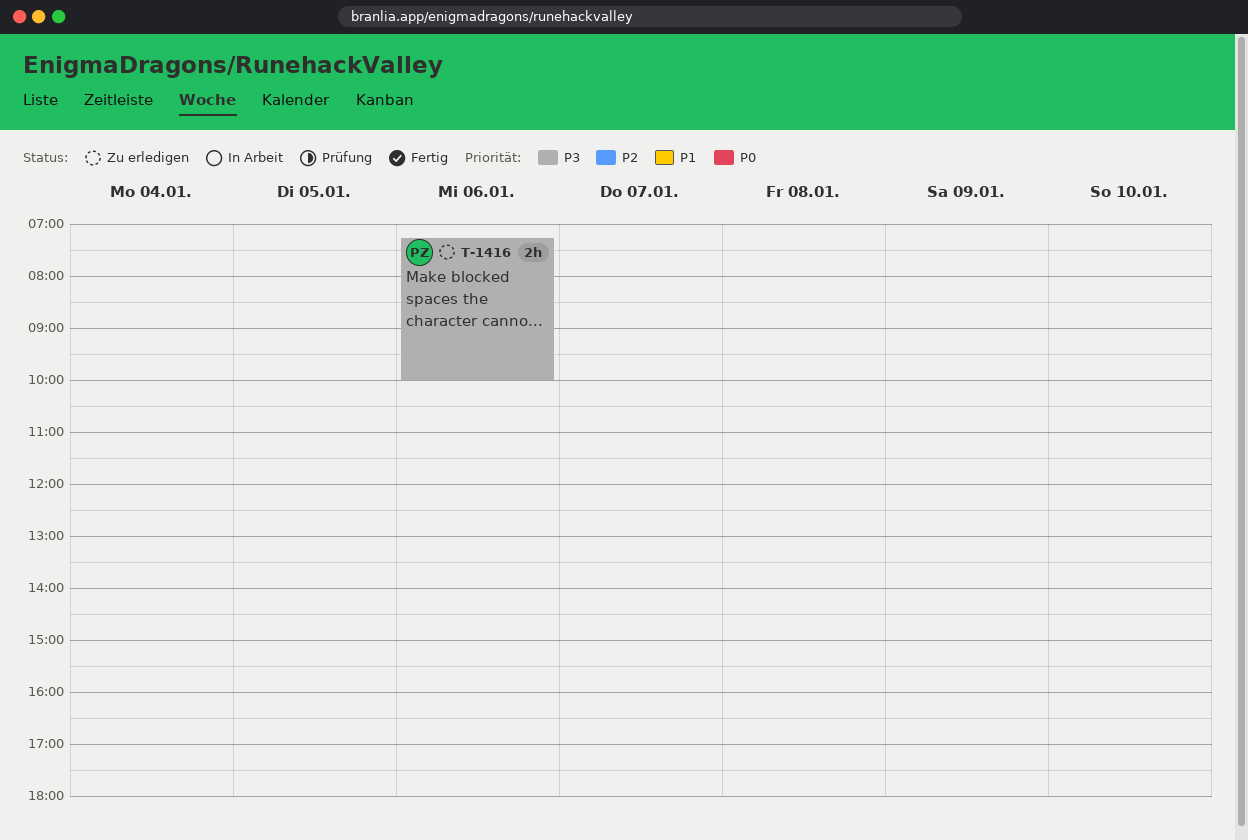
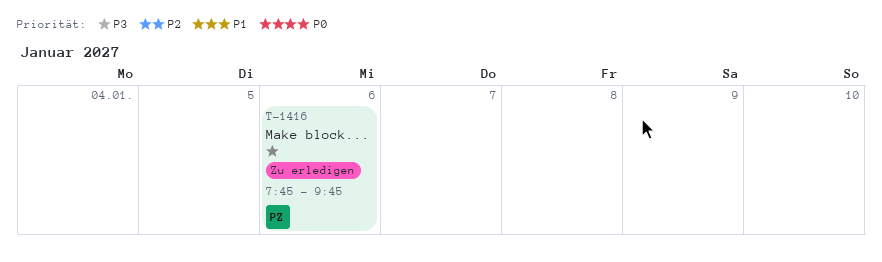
T-1416, begins: 07:15 -> 07:45
T-1416, ends: 10:00 -> 09:45

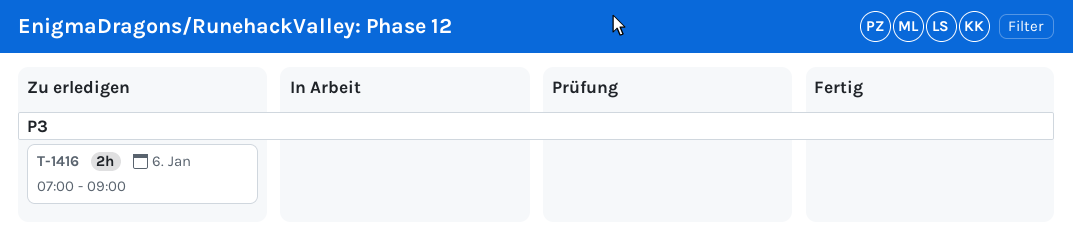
T-1416, begins: 07:45 -> 07:00
T-1416, ends: 09:45 -> 09:00

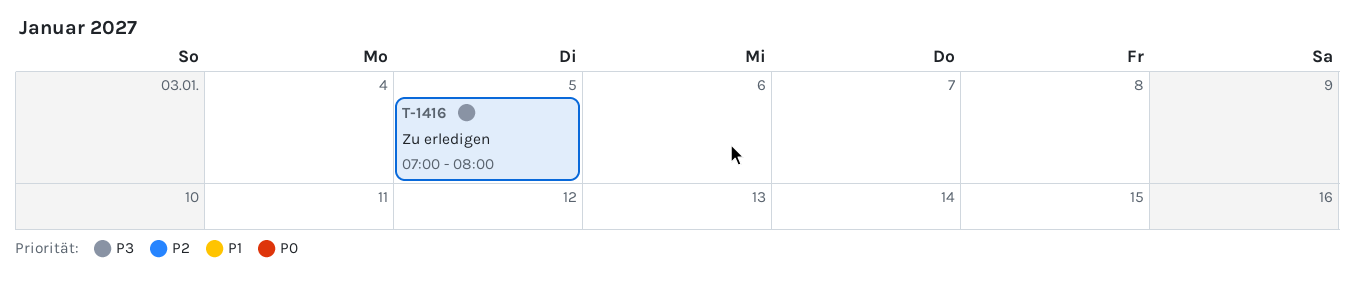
T-1416, day: Jan 6 -> Jan 5
T-1416, ends: 09:00 -> 08:00

